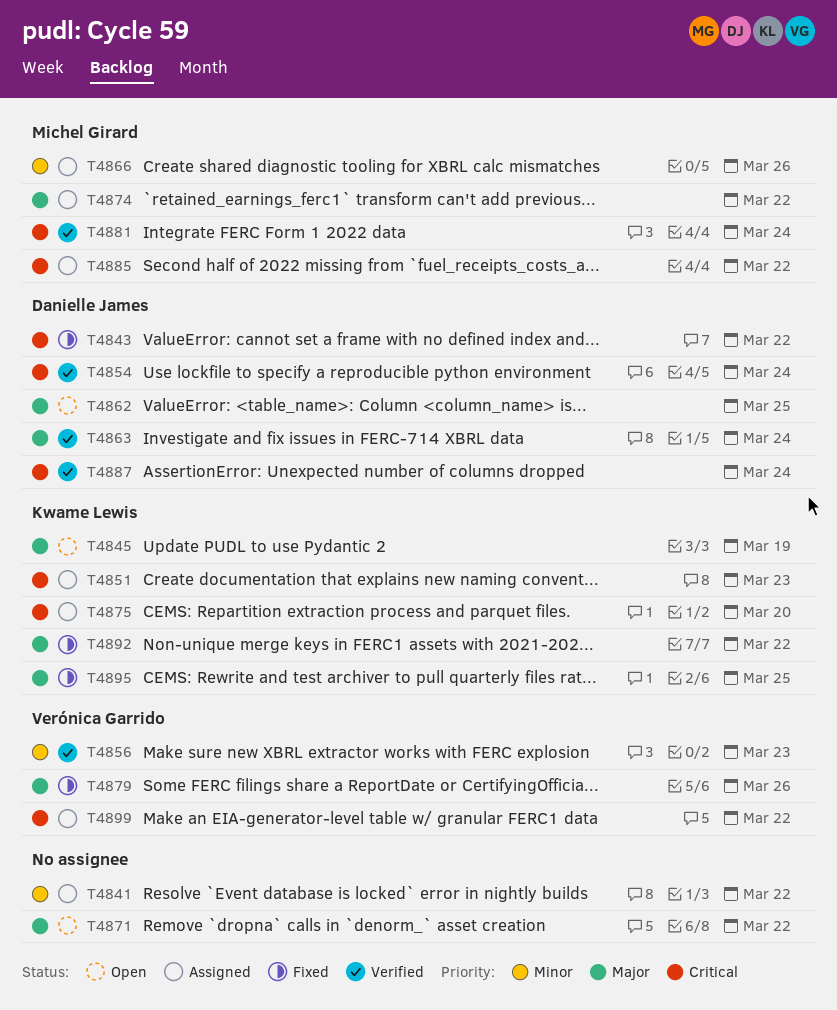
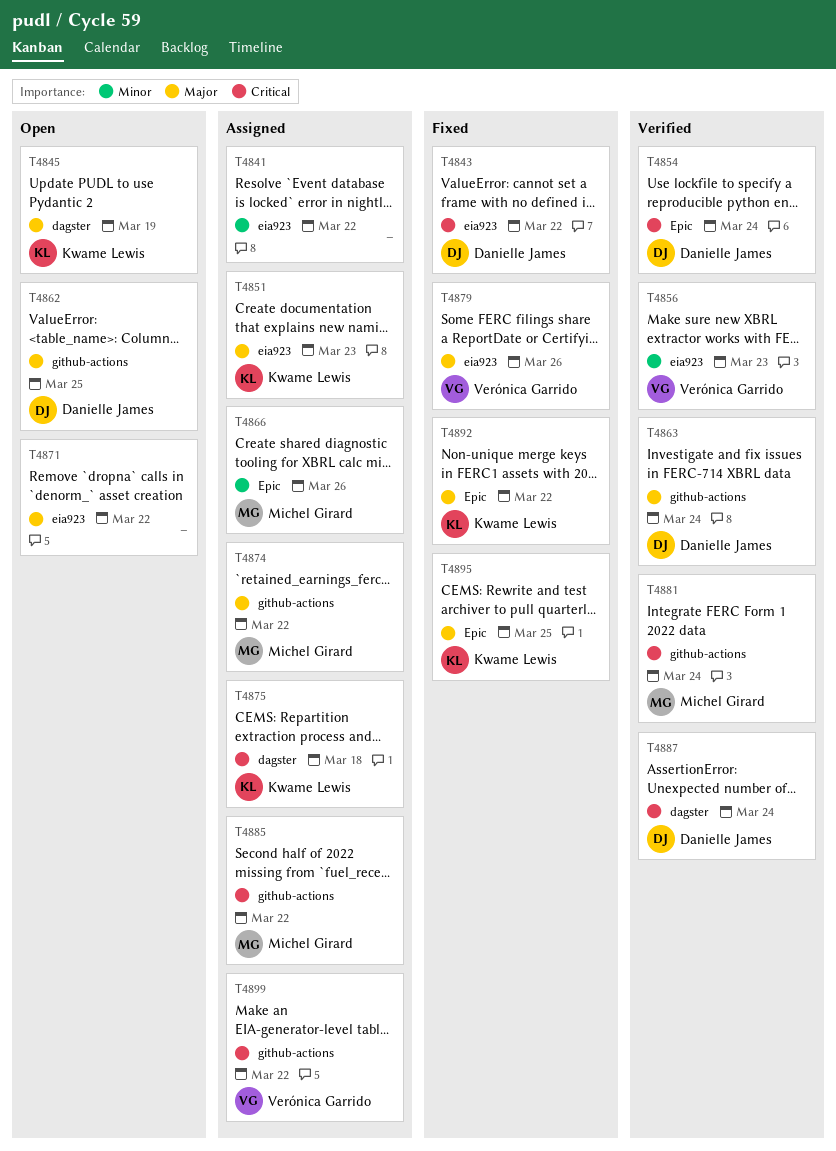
T4851, priority: Critical -> Major
T4875, due: Mar 20 -> Mar 18

